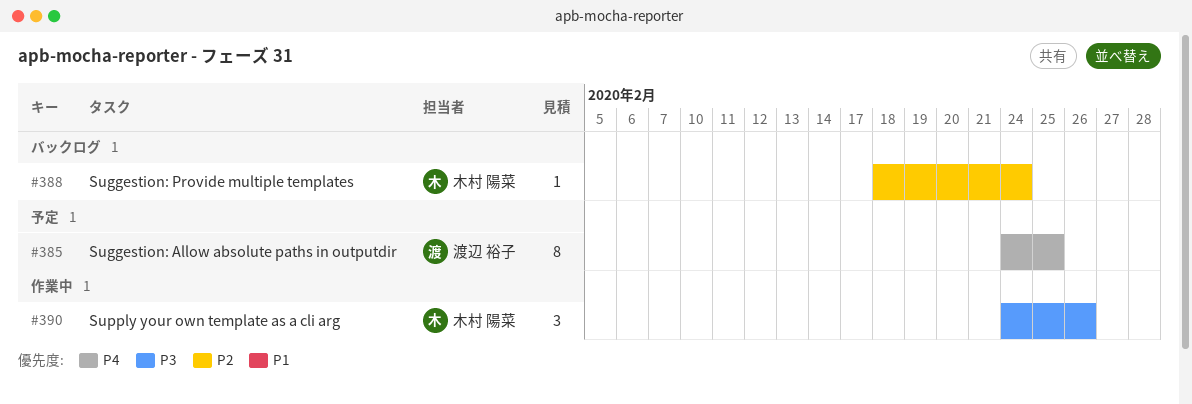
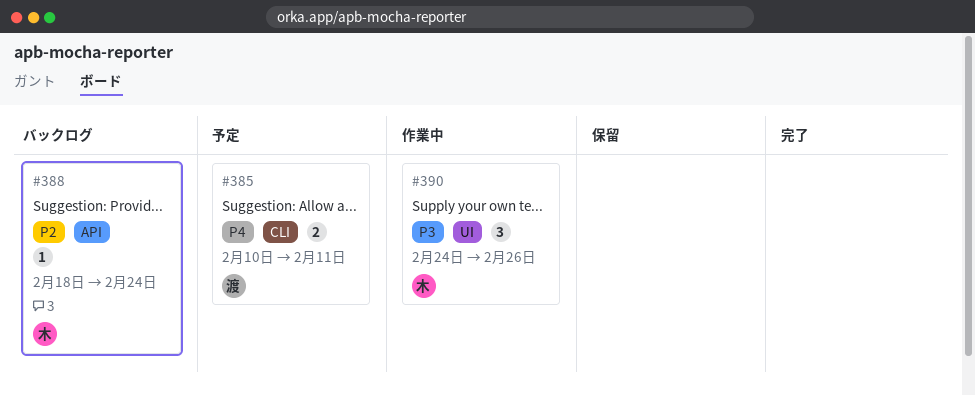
#385, estimate: 8 -> 2
#385, start: Feb 24 -> Feb 10
#385, due: Feb 25 -> Feb 11

